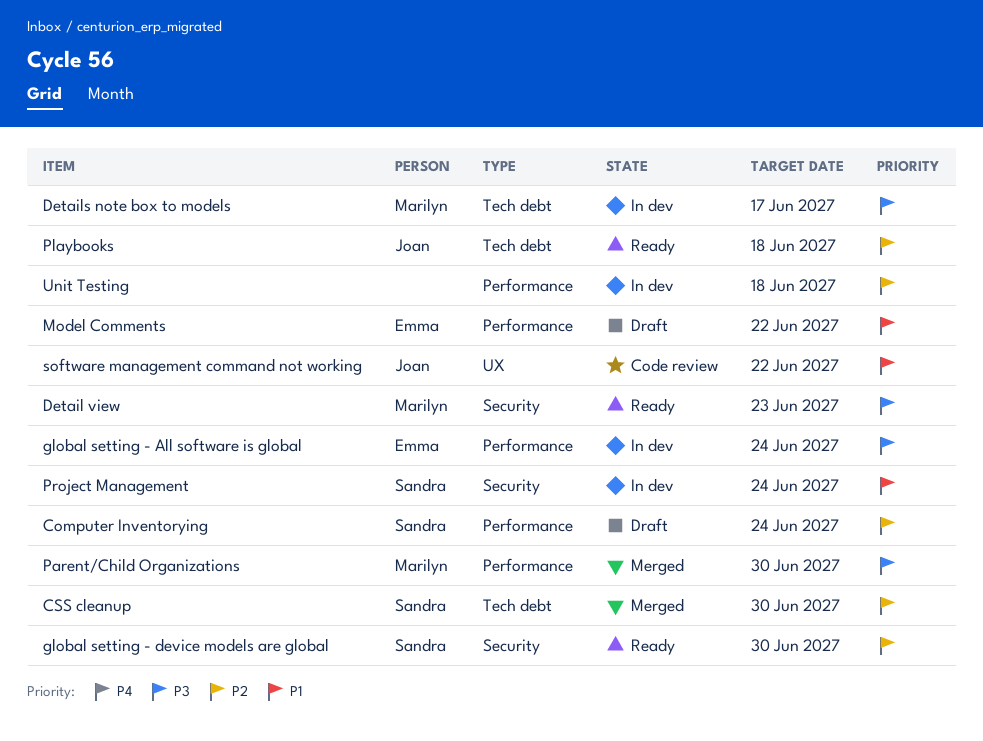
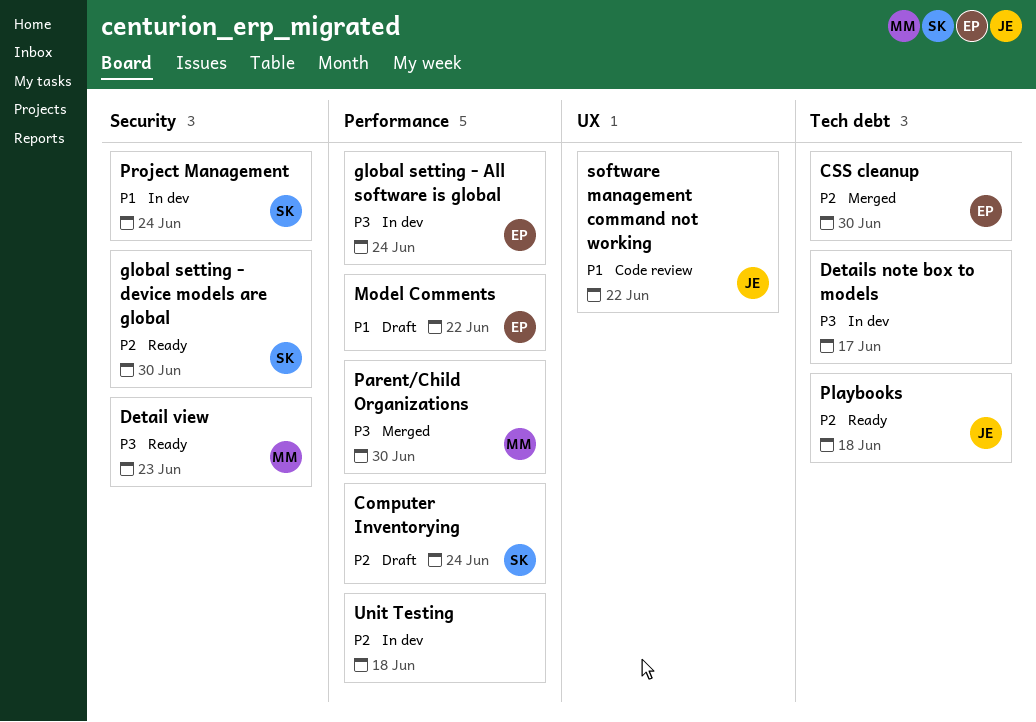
CSS cleanup, owner: Sandra -> Emma
Details note box to models, owner: Marilyn -> none

